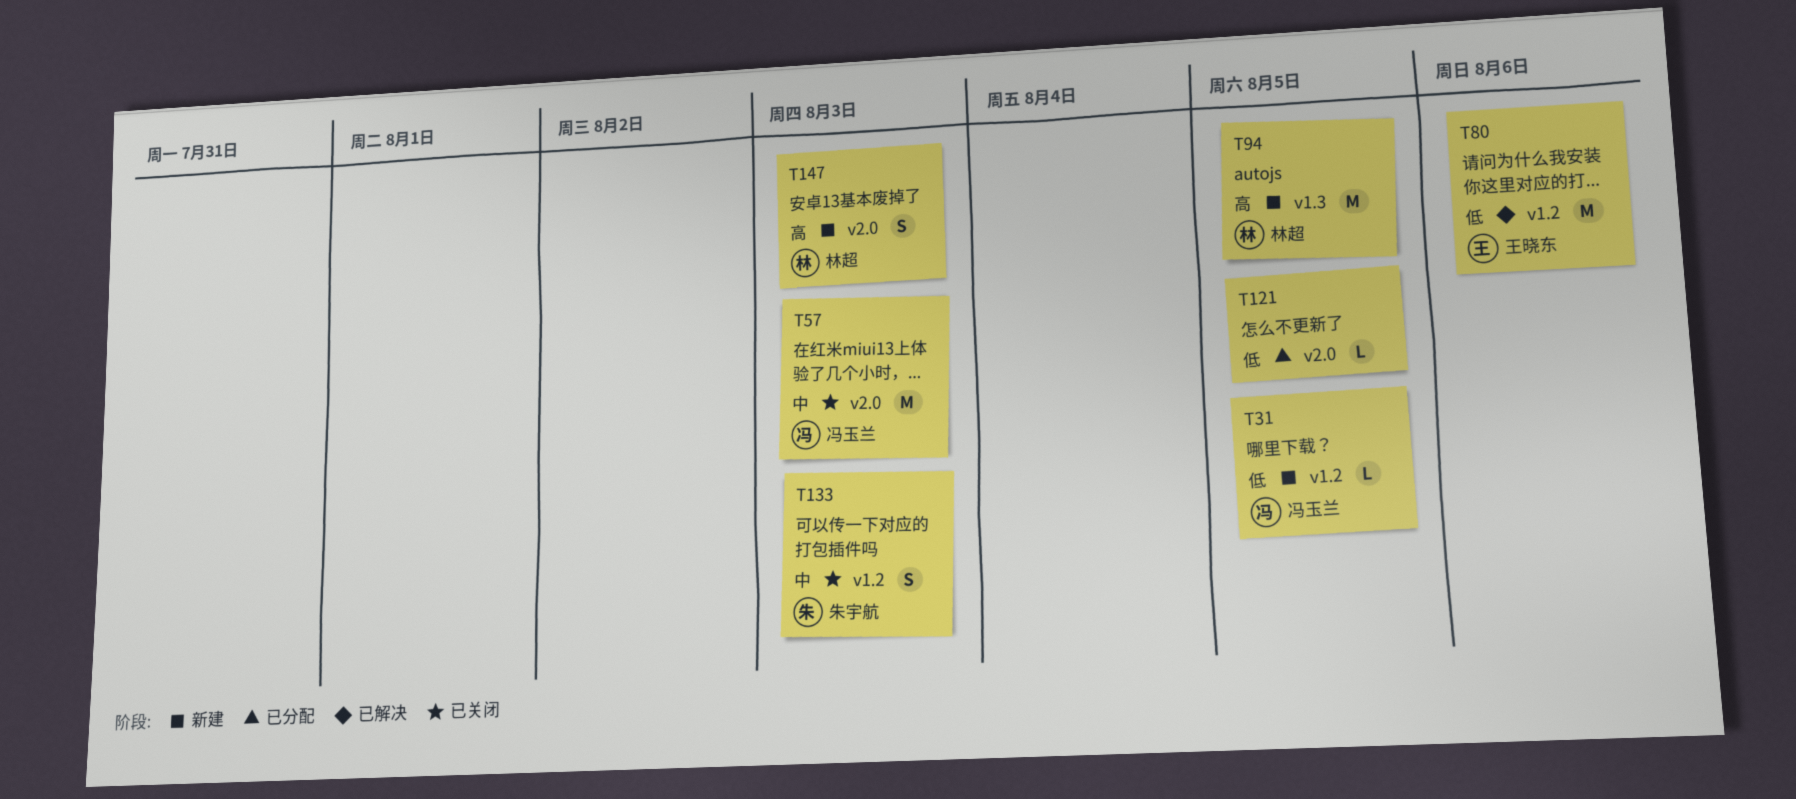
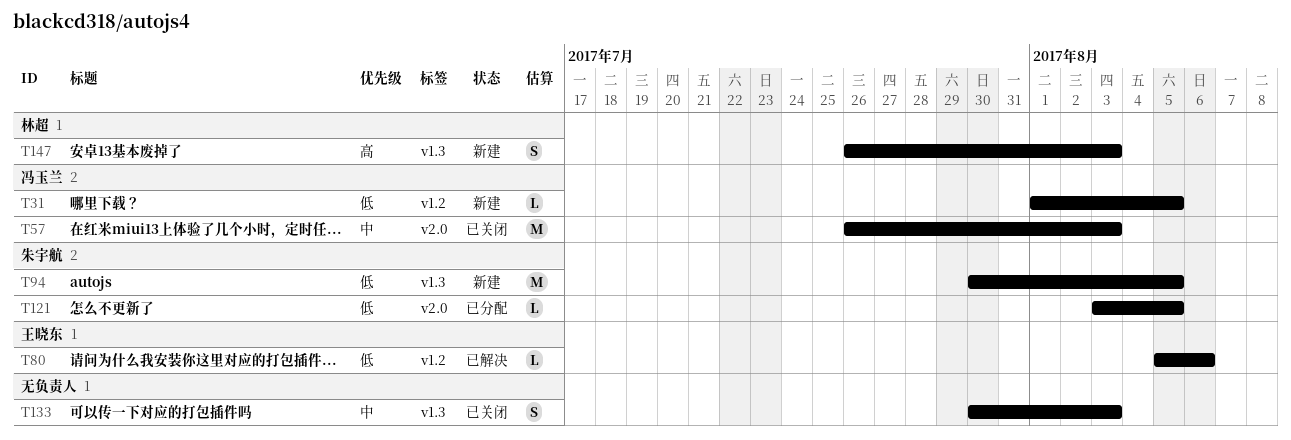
T80, estimate: M -> L
T94, owner: 林超 -> 朱宇航
T94, priority: 高 -> 低
T121, owner: none -> 朱宇航
T133, owner: 朱宇航 -> none
T133, label: v1.2 -> v1.3
T147, label: v2.0 -> v1.3

